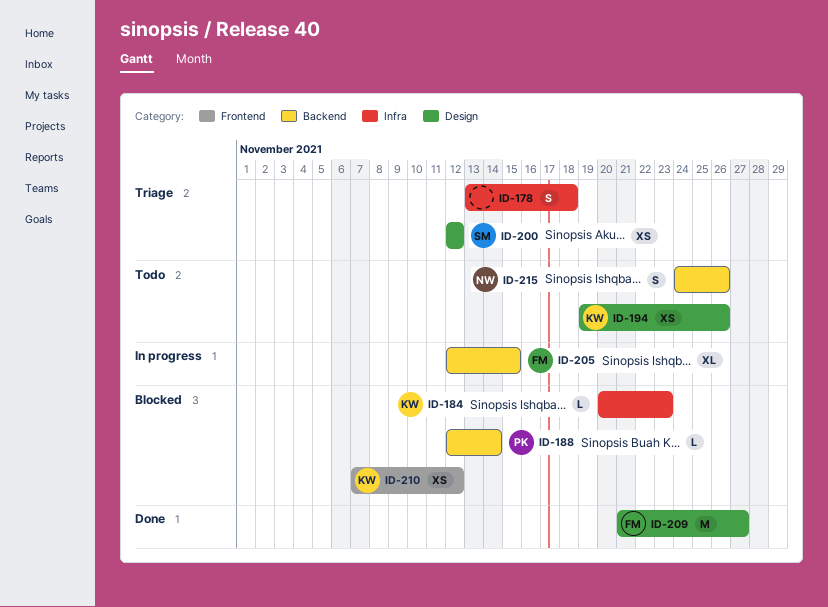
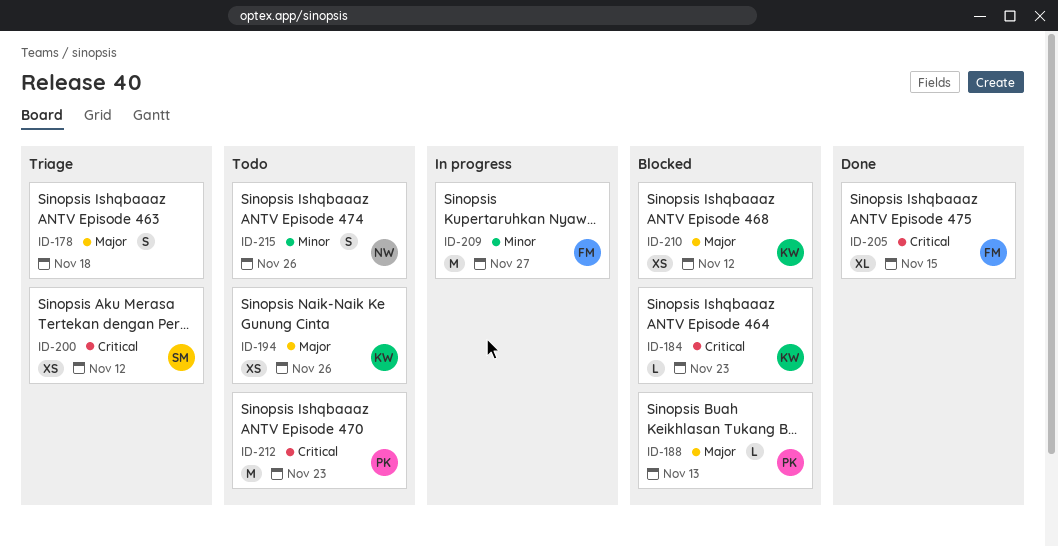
ID-188, due: Nov 14 -> Nov 13
ID-205, status: In progress -> Done
ID-209, status: Done -> In progress
ID-212: none -> present

